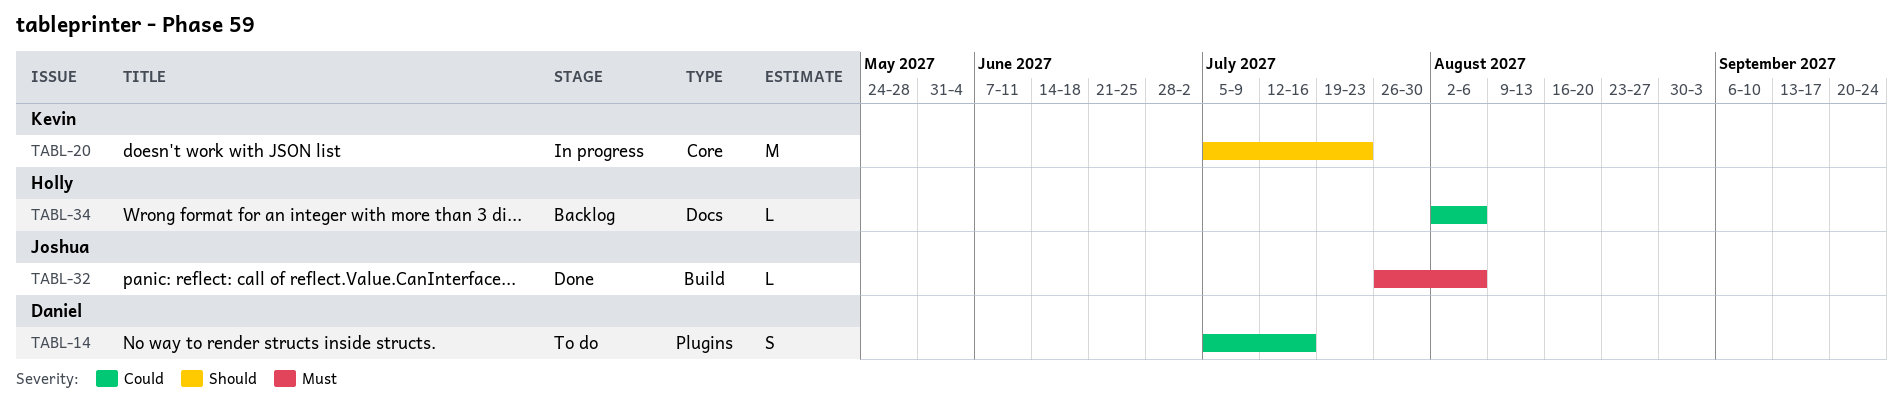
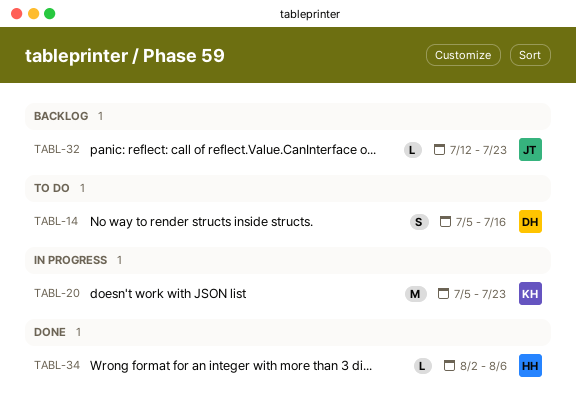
TABL-32, status: Done -> Backlog
TABL-32, start: Jul 26 -> Jul 12
TABL-32, due: Aug 6 -> Jul 23
TABL-34, status: Backlog -> Done

